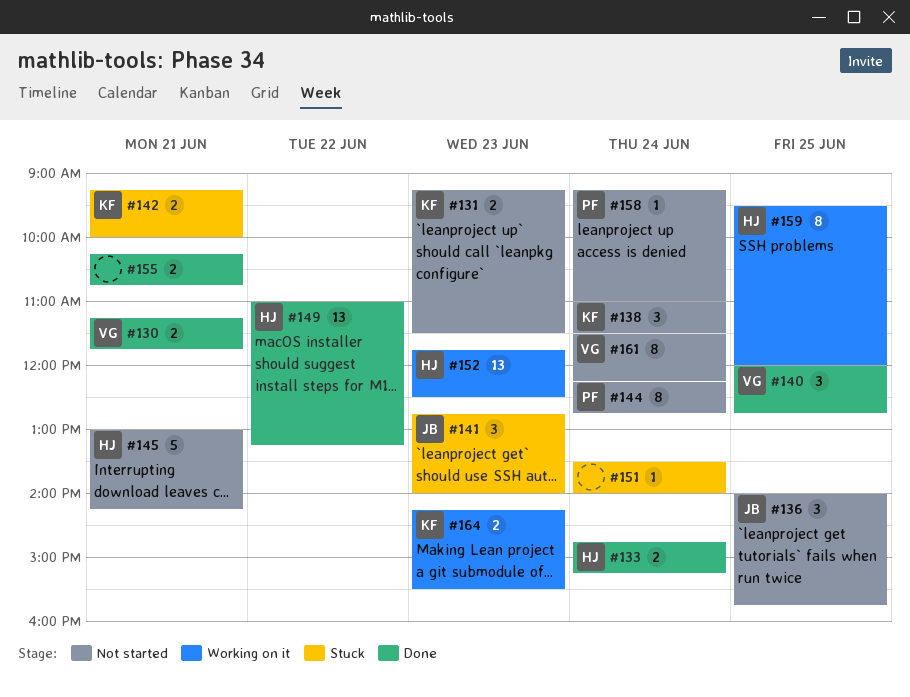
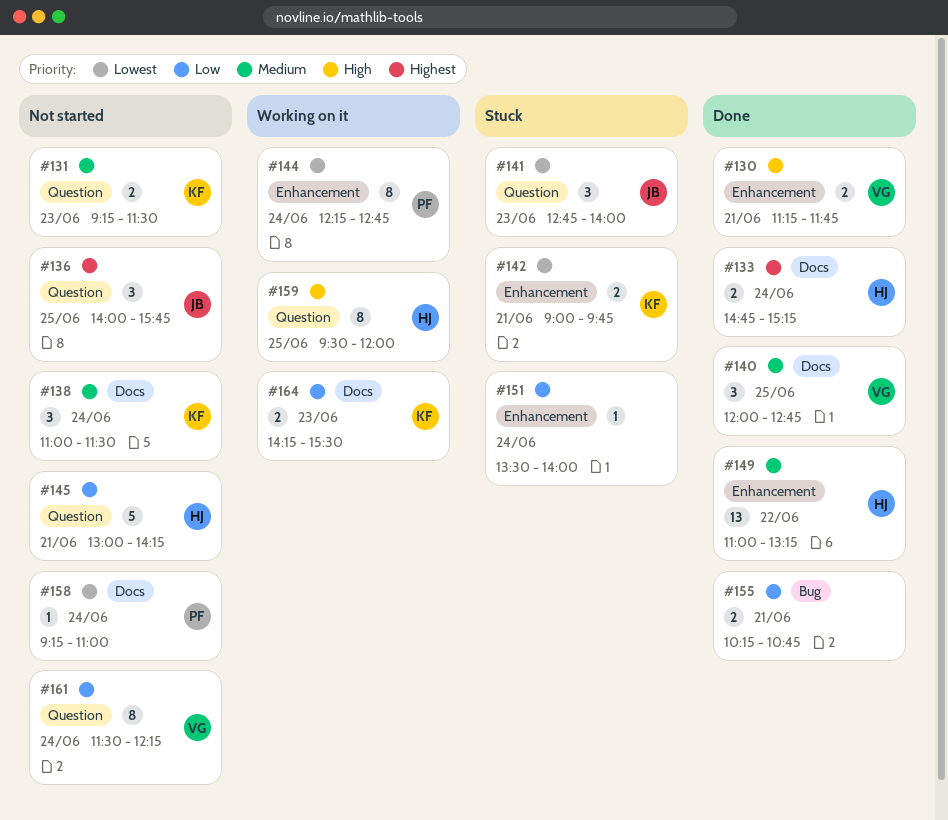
#142, begins: 09:15 -> 09:00
#142, ends: 10:00 -> 09:45
#144, status: Not started -> Working on it
#152: present -> none

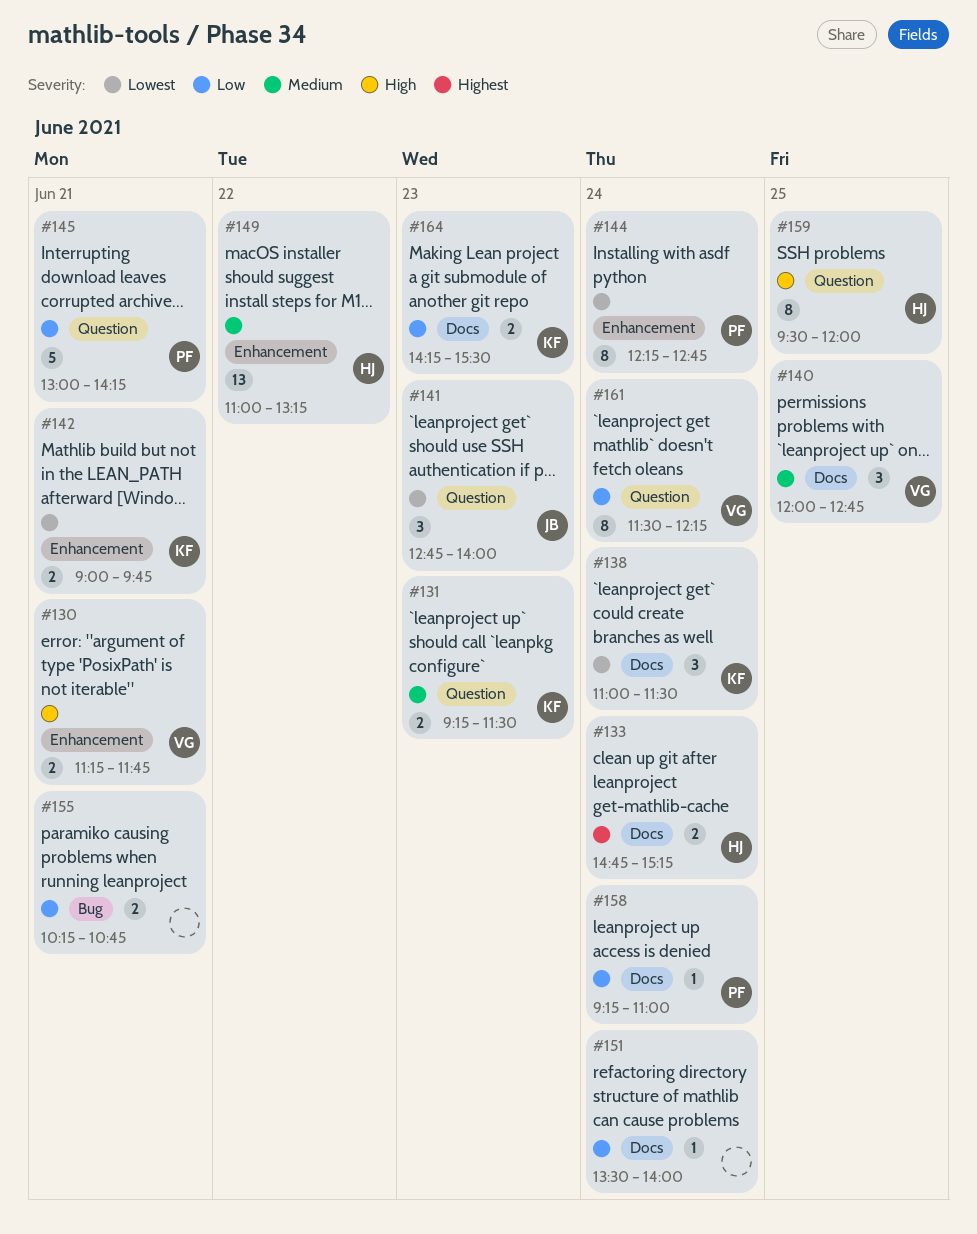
#136: present -> none
#138, priority: Medium -> Lowest
#145, owner: HJ -> PF
#151, label: Enhancement -> Docs
#158, priority: Lowest -> Low

